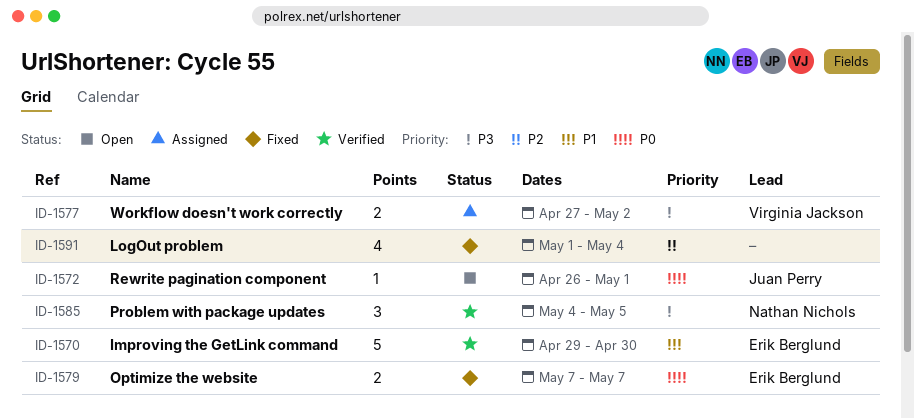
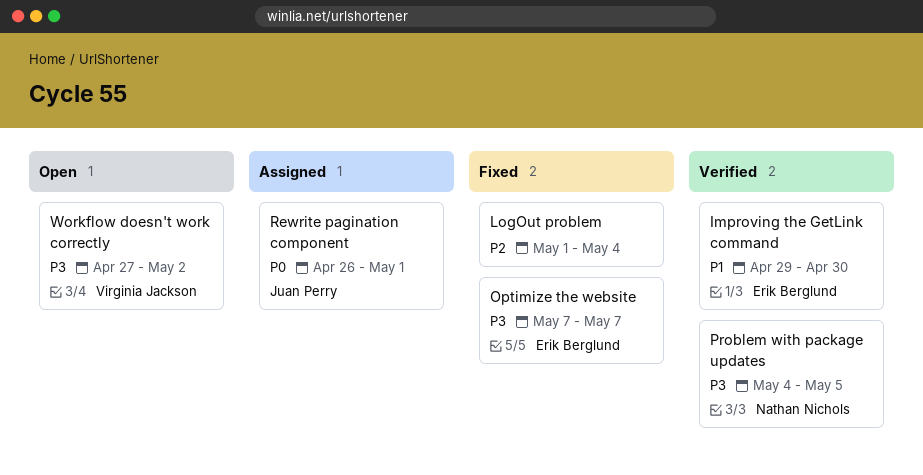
Optimize the website, priority: P0 -> P3
Rewrite pagination component, status: Open -> Assigned
Workflow doesn't work correctly, status: Assigned -> Open

